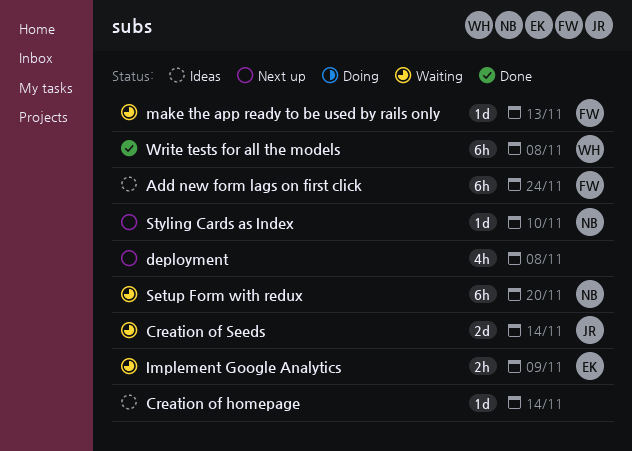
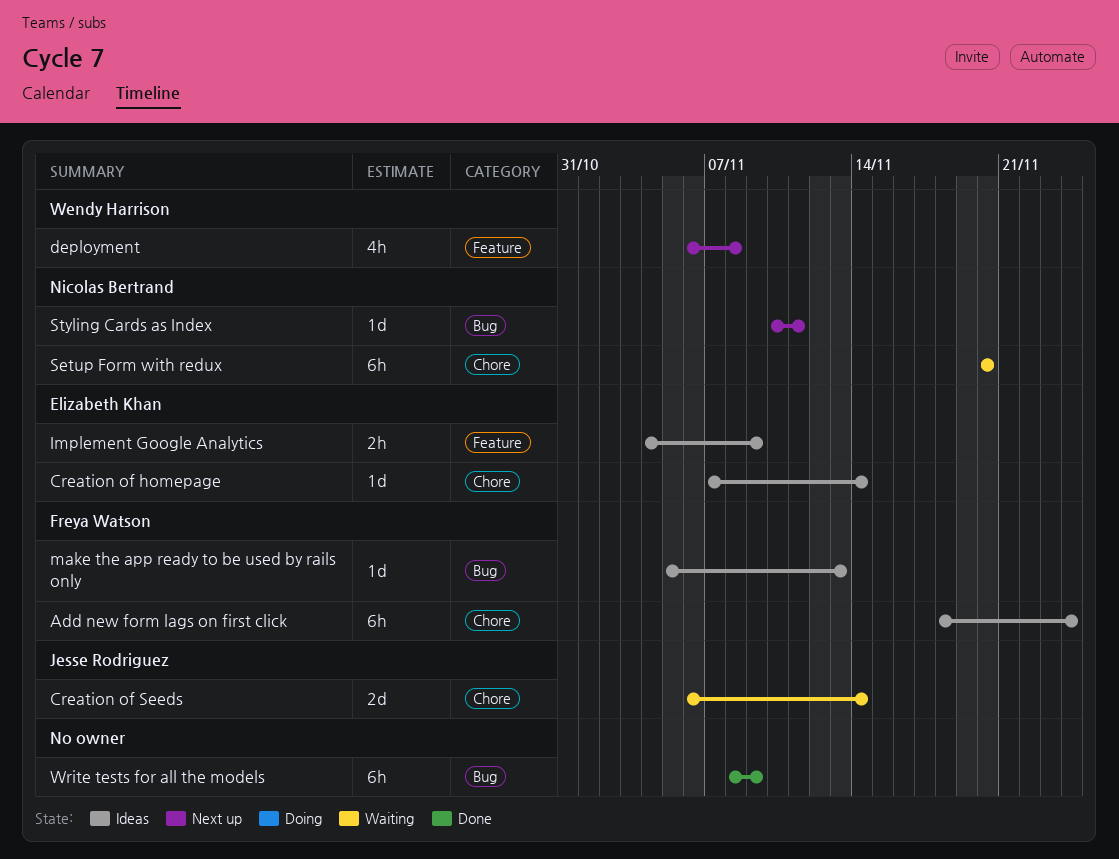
Creation of homepage, owner: none -> Elizabeth Khan
deployment, owner: none -> Wendy Harrison
Implement Google Analytics, status: Waiting -> Ideas
make the app ready to be used by rails only, status: Waiting -> Ideas
Styling Cards as Index, due: Nov 10 -> Nov 11
Write tests for all the models, owner: Wendy Harrison -> none
Write tests for all the models, due: Nov 8 -> Nov 9

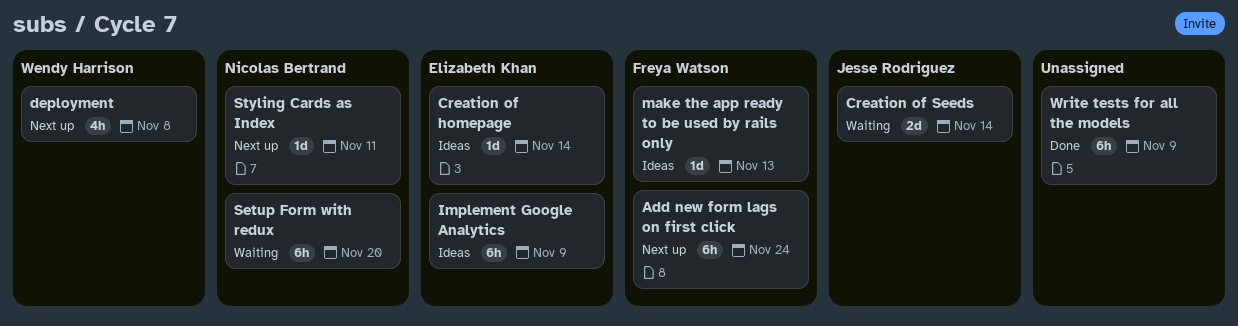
Add new form lags on first click, status: Ideas -> Next up
Implement Google Analytics, estimate: 2h -> 6h

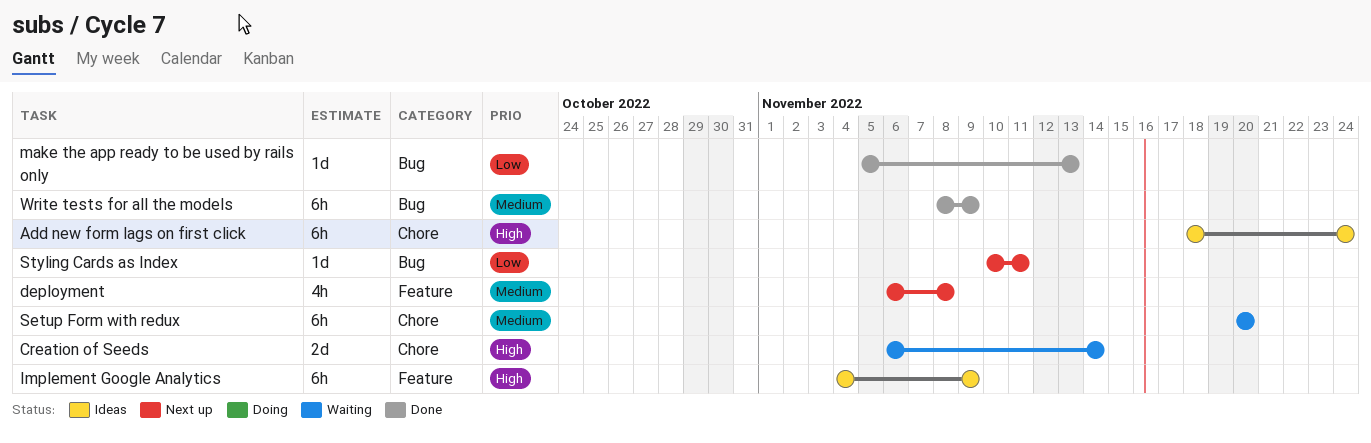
Add new form lags on first click, status: Next up -> Ideas
Creation of homepage: present -> none
make the app ready to be used by rails only, status: Ideas -> Done

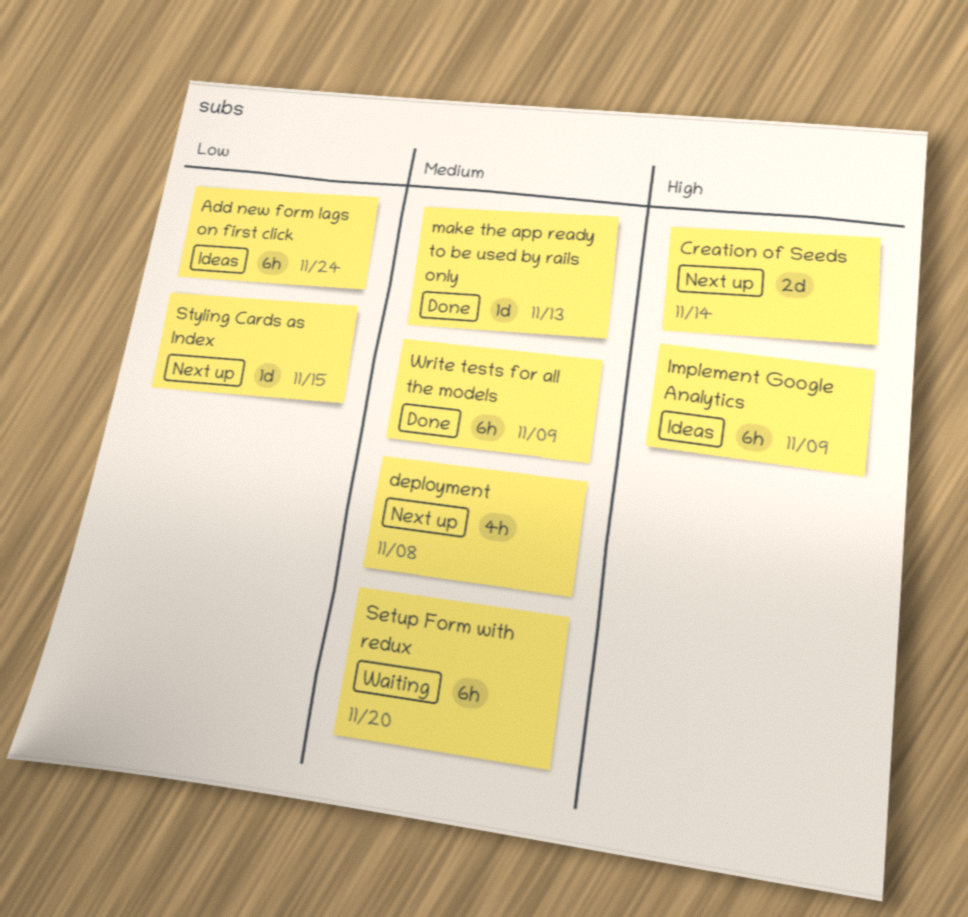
Add new form lags on first click, priority: High -> Low
Creation of Seeds, status: Waiting -> Next up
make the app ready to be used by rails only, priority: Low -> Medium
Styling Cards as Index, due: Nov 11 -> Nov 15

